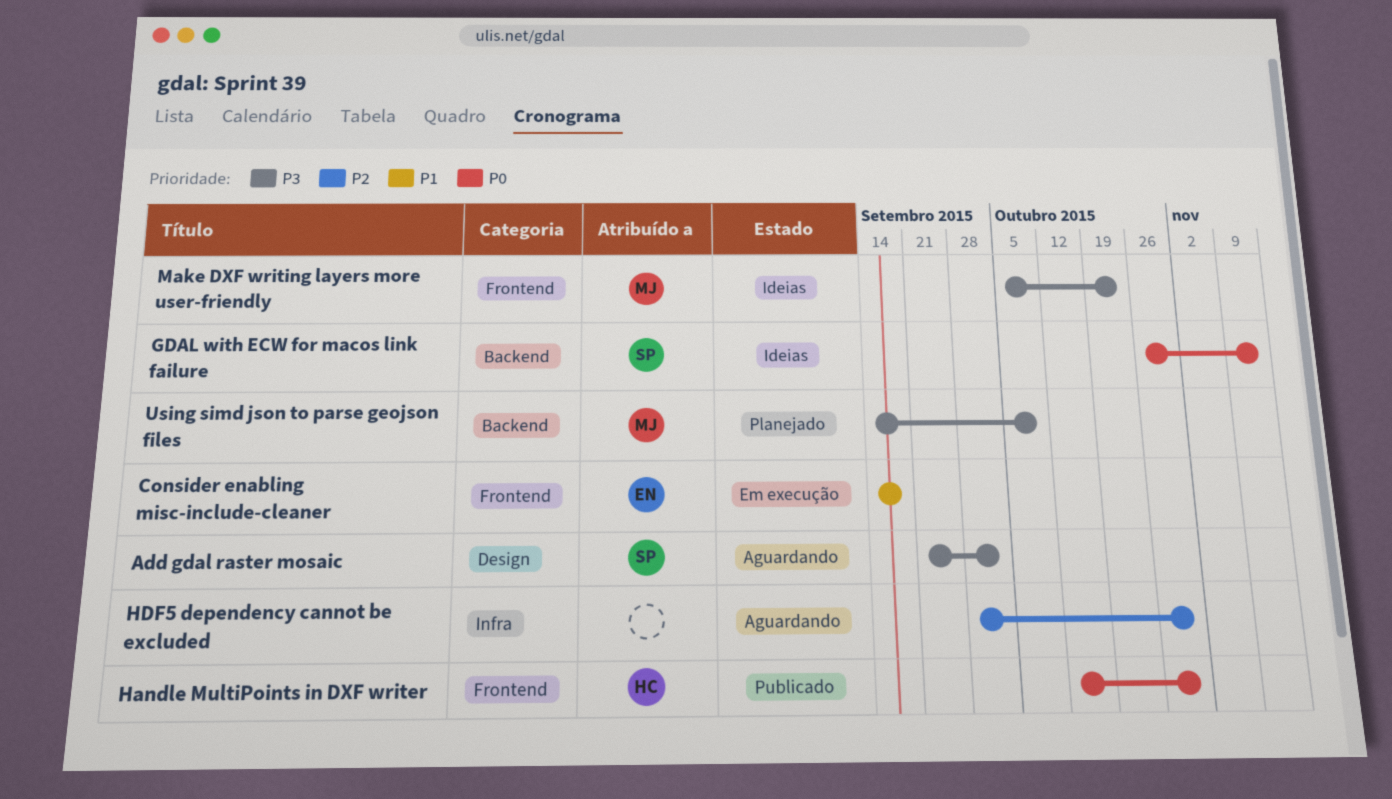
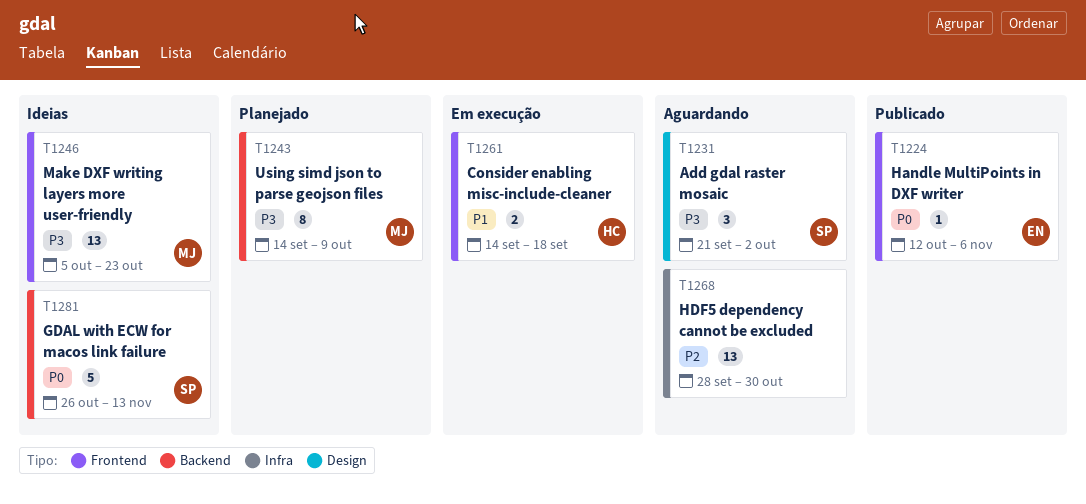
Consider enabling misc-include-cleaner, owner: EN -> HC
Handle MultiPoints in DXF writer, owner: HC -> EN
Handle MultiPoints in DXF writer, due: Oct 30 -> Nov 6

